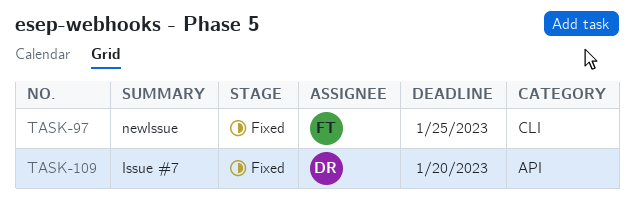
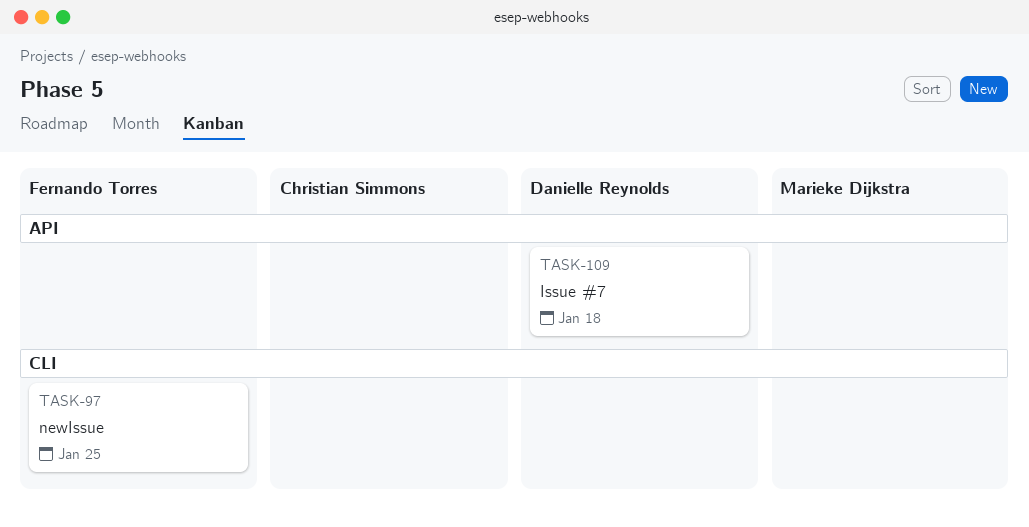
TASK-109, due: Jan 20 -> Jan 18

